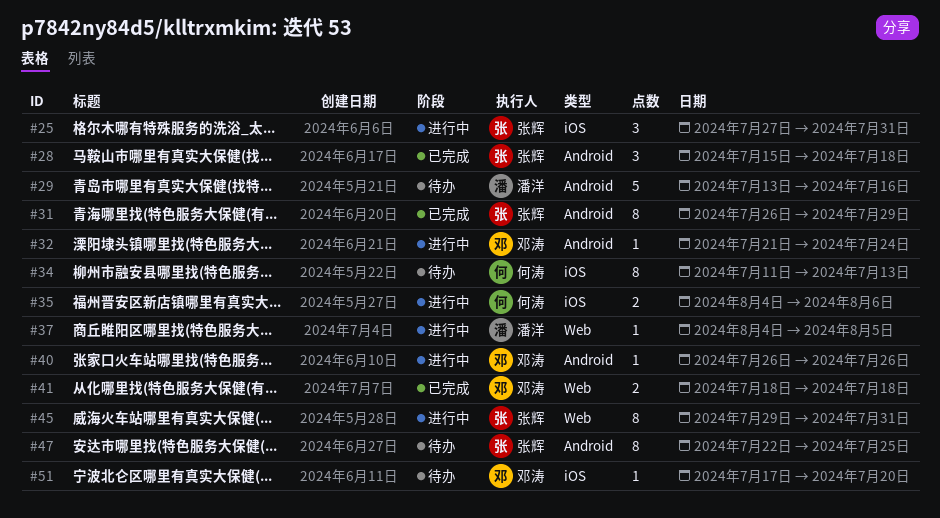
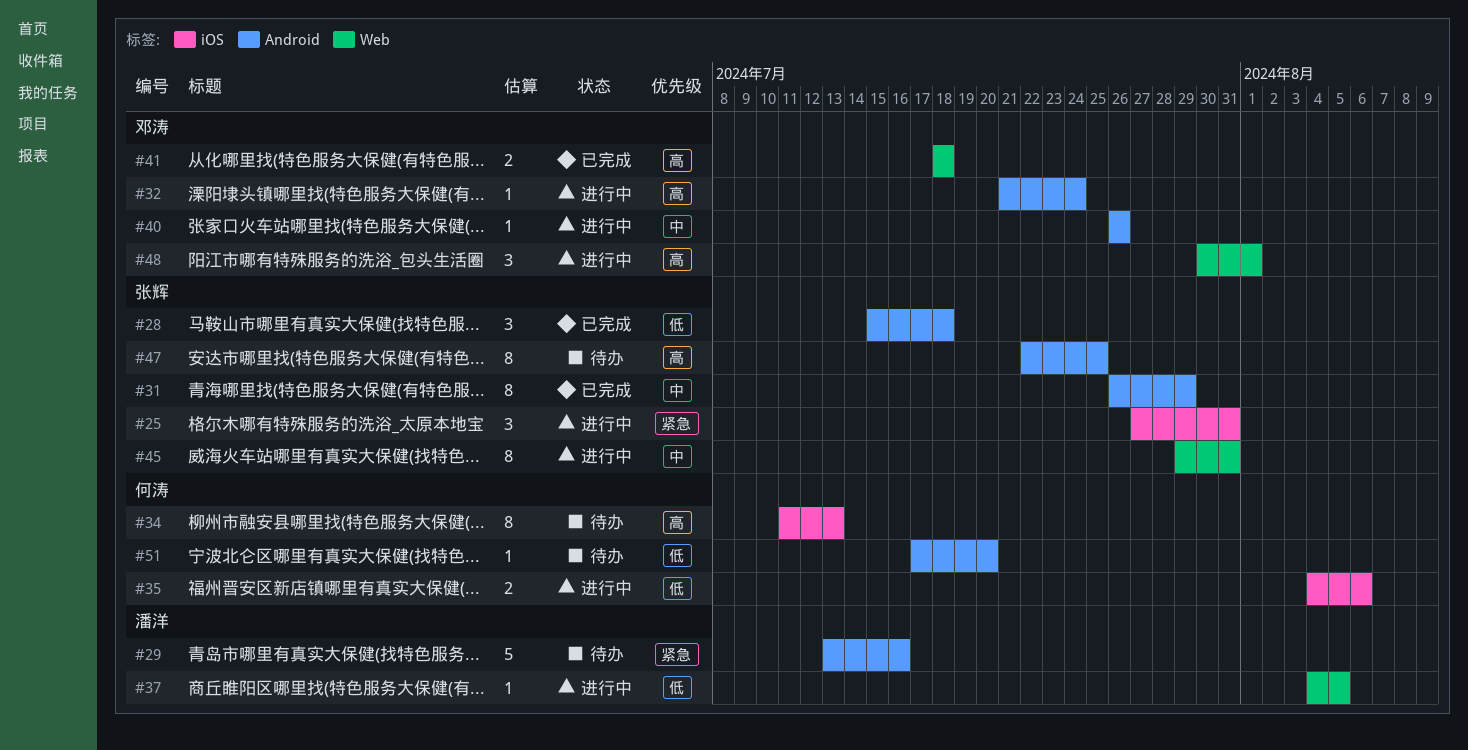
#48: none -> present
#51, owner: 邓涛 -> 何涛
#51, label: iOS -> Android

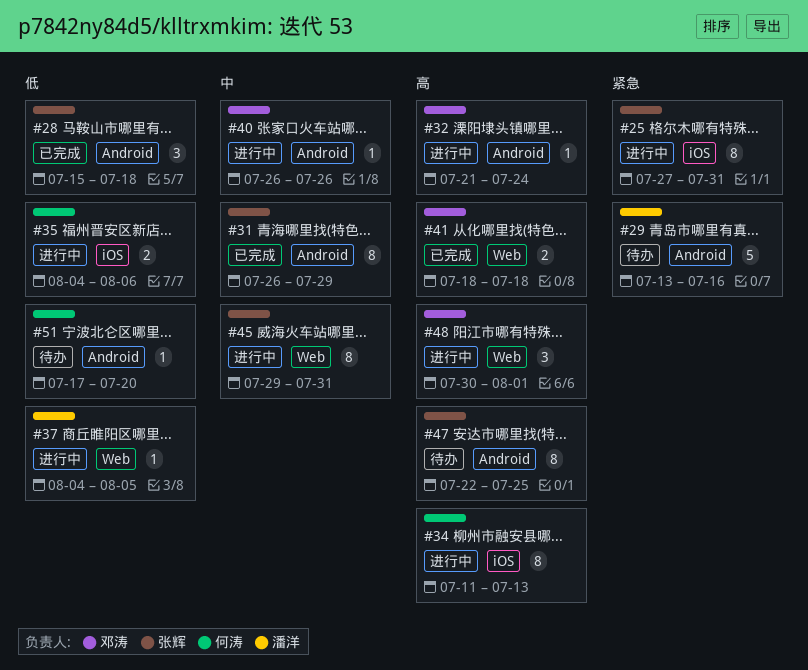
#25, estimate: 3 -> 8
#34, status: 待办 -> 进行中

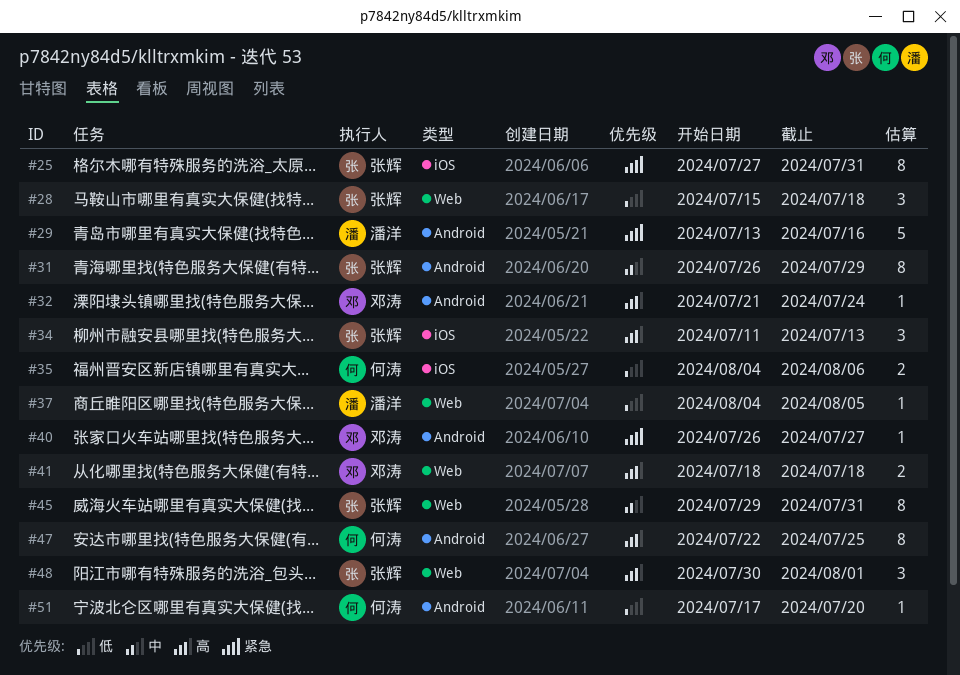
#28, label: Android -> Web
#34, owner: 何涛 -> 张辉
#34, estimate: 8 -> 3
#40, priority: 中 -> 紧急
#40, due: Jul 26 -> Jul 27
#47, owner: 张辉 -> 何涛
#48, owner: 邓涛 -> 张辉

